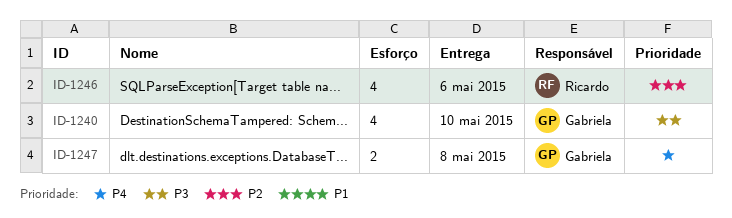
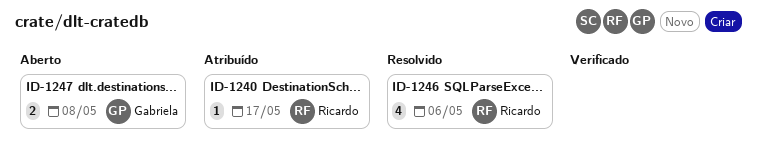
ID-1240, owner: Gabriela -> Ricardo
ID-1240, estimate: 4 -> 1
ID-1240, due: May 10 -> May 17

